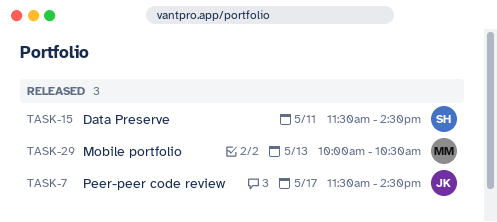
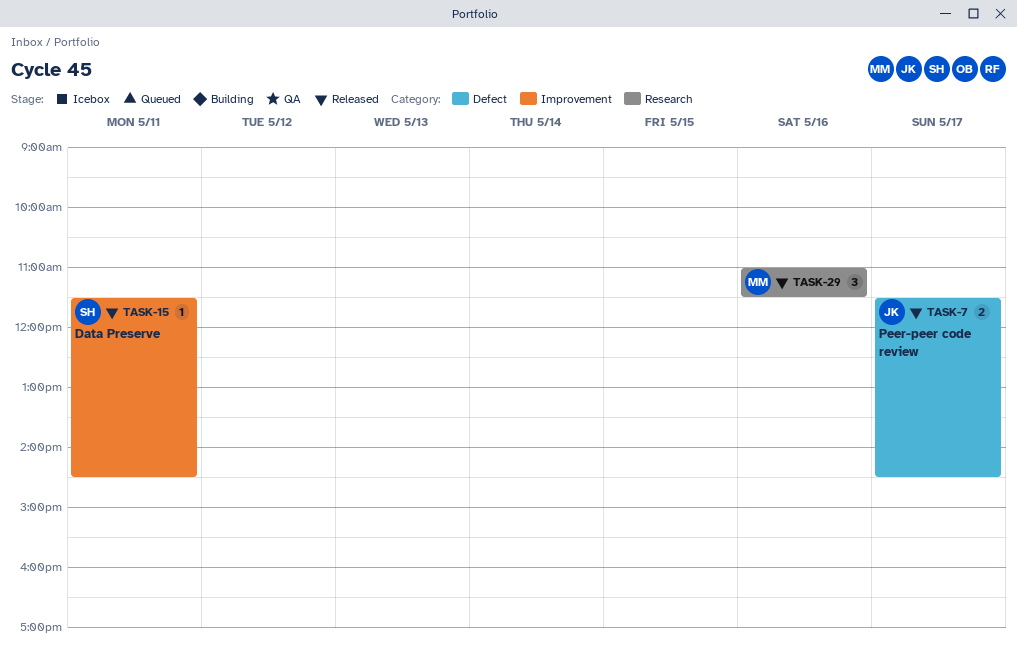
TASK-29, day: May 13 -> May 16
TASK-29, begins: 10:00 -> 11:00
TASK-29, ends: 10:30 -> 11:30

